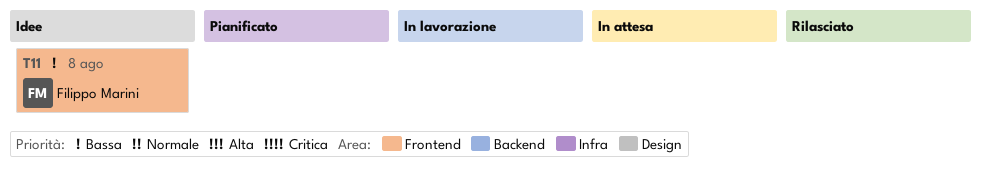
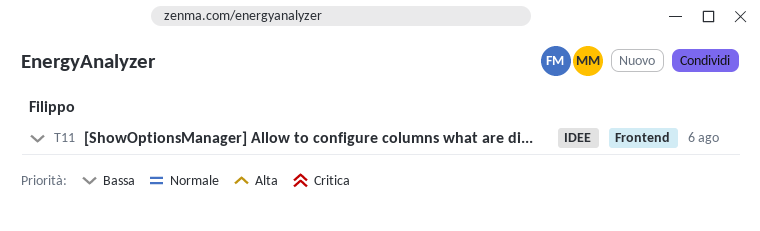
T11, due: Aug 8 -> Aug 6

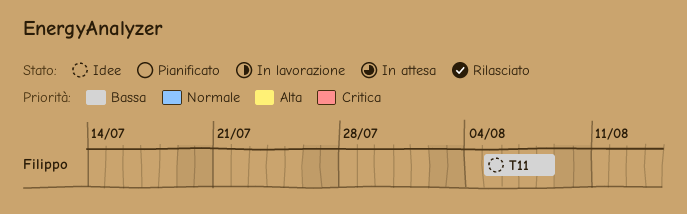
T11, due: Aug 6 -> Aug 8

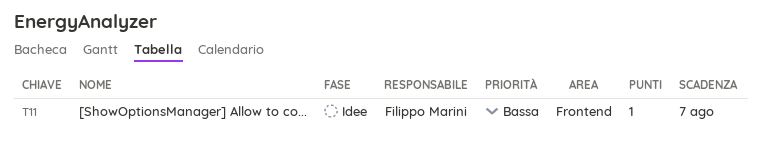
T11, due: Aug 8 -> Aug 7

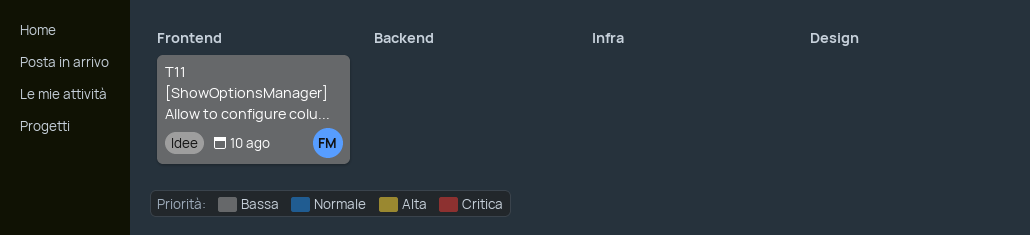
T11, due: Aug 7 -> Aug 10

